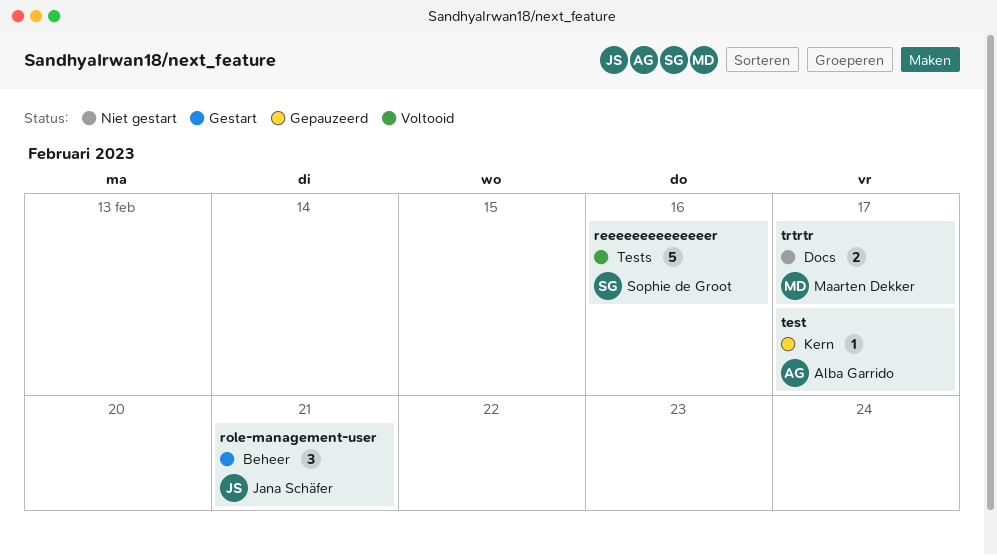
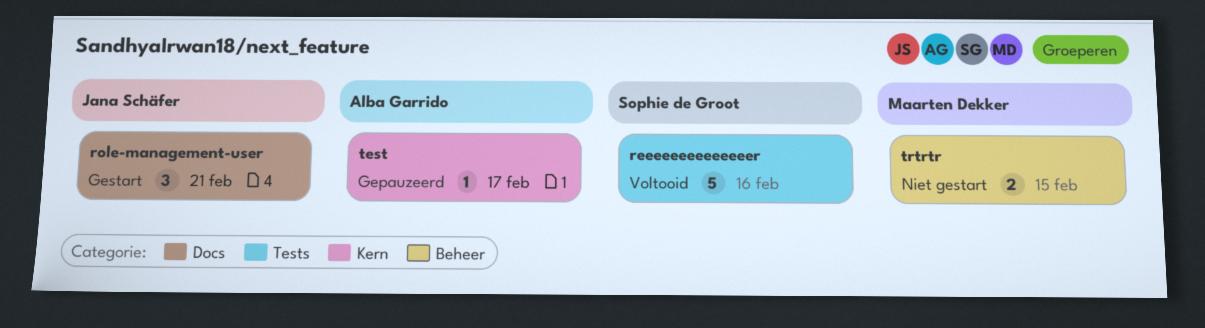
role-management-user, label: Beheer -> Docs
trtrtr, label: Docs -> Beheer
trtrtr, due: Feb 17 -> Feb 15

